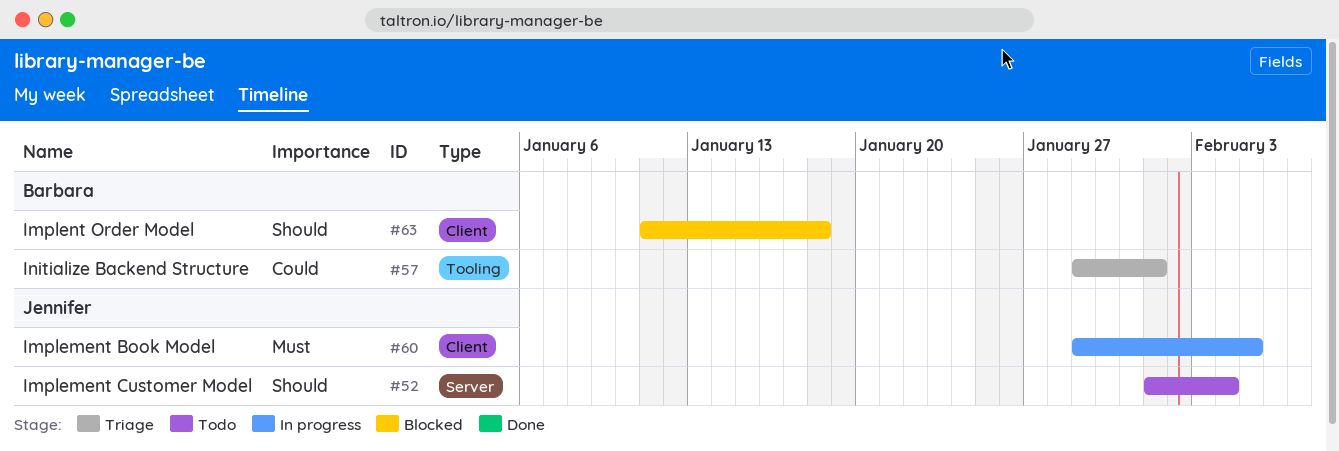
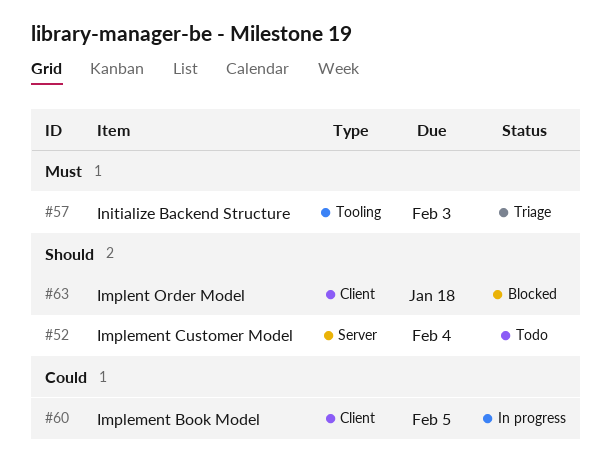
#57, priority: Could -> Must
#57, due: Feb 1 -> Feb 3
#60, priority: Must -> Could

